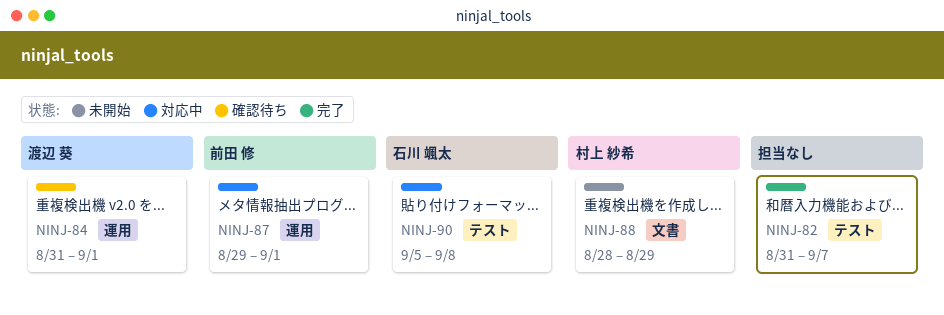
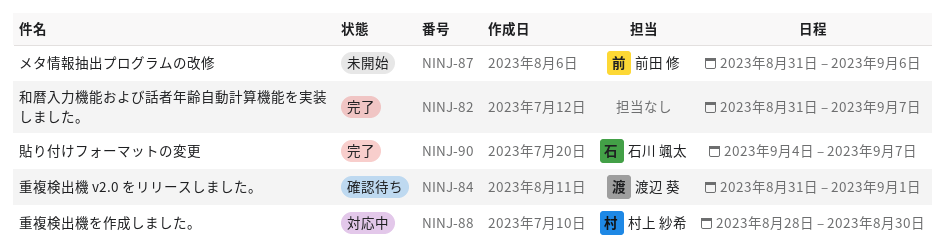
NINJ-87, status: 対応中 -> 未開始
NINJ-87, start: Aug 29 -> Aug 31
NINJ-87, due: Sep 1 -> Sep 6
NINJ-88, status: 未開始 -> 対応中
NINJ-88, due: Aug 29 -> Aug 30
NINJ-90, status: 対応中 -> 完了
NINJ-90, start: Sep 5 -> Sep 4
NINJ-90, due: Sep 8 -> Sep 7

